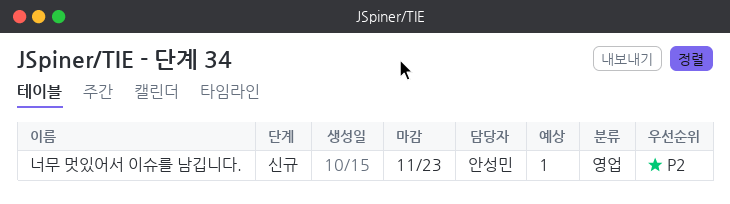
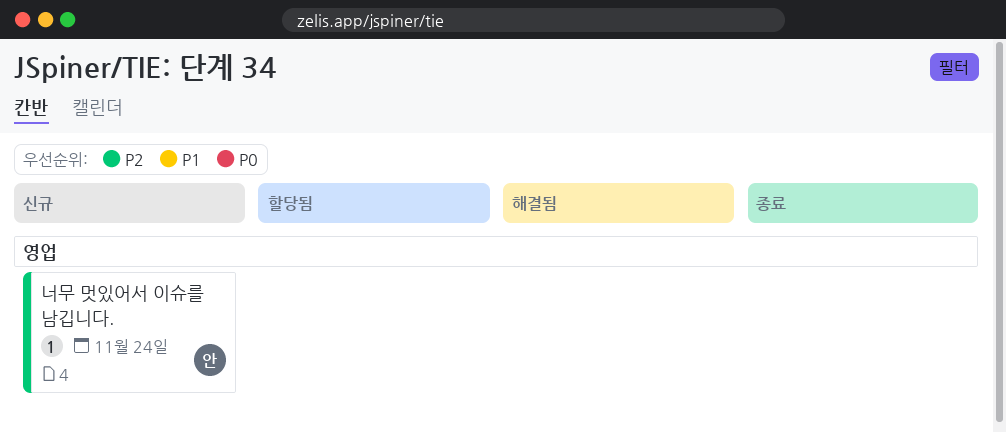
너무 멋있어서 이슈를 남깁니다., due: Nov 23 -> Nov 24

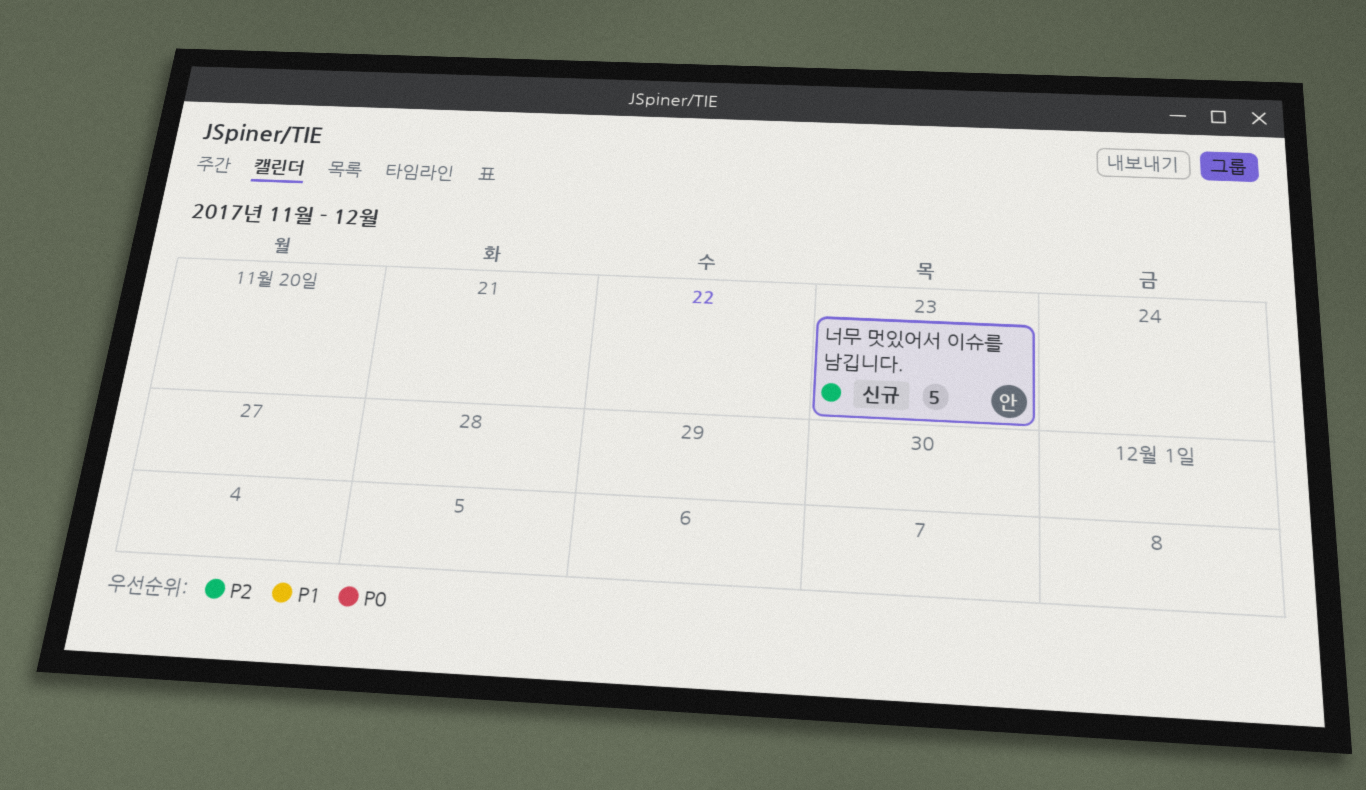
너무 멋있어서 이슈를 남깁니다., estimate: 1 -> 5
너무 멋있어서 이슈를 남깁니다., due: Nov 24 -> Nov 23

